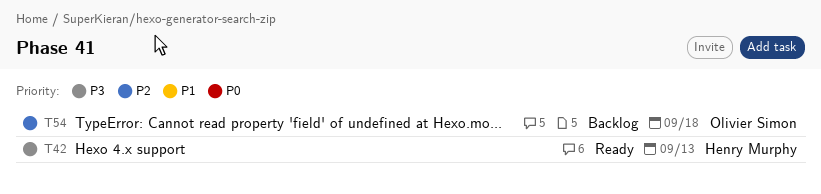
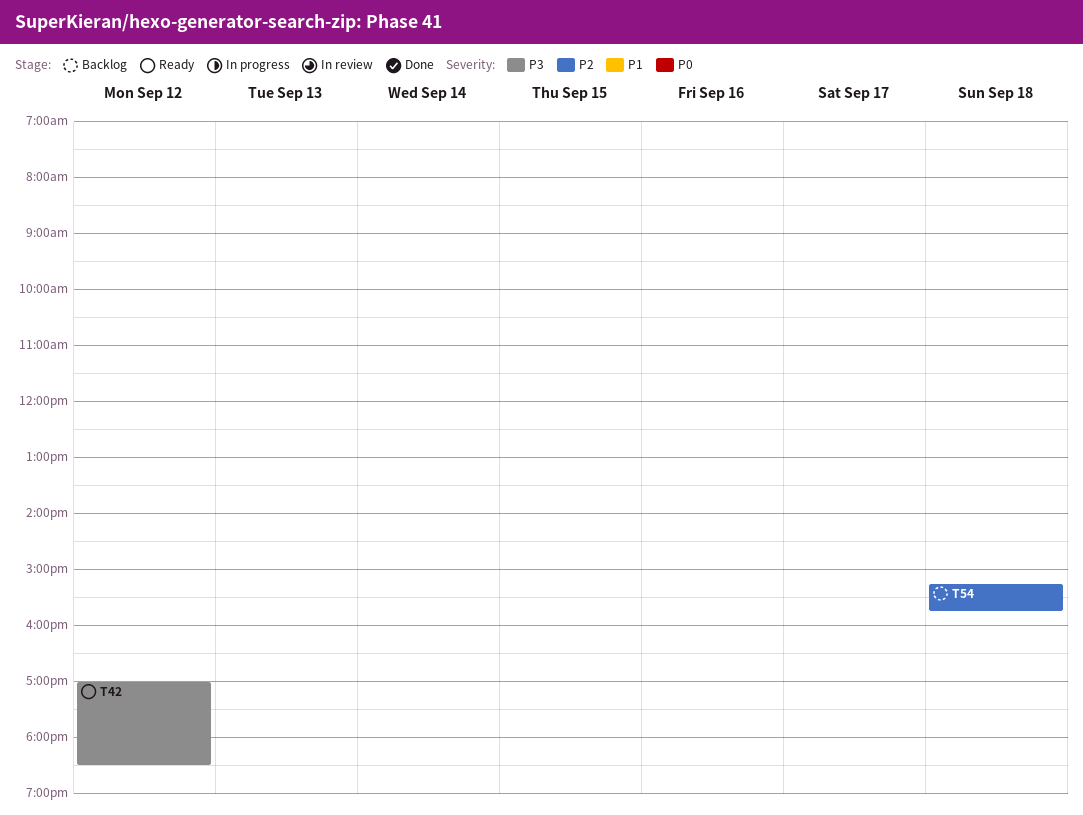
T42, day: Sep 13 -> Sep 12

